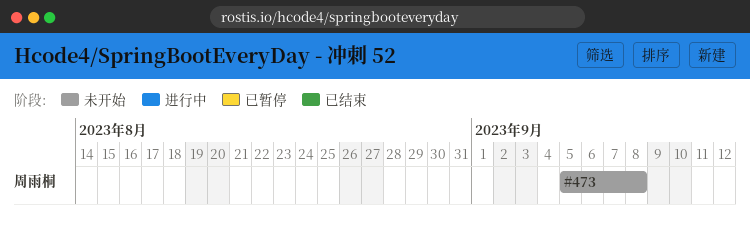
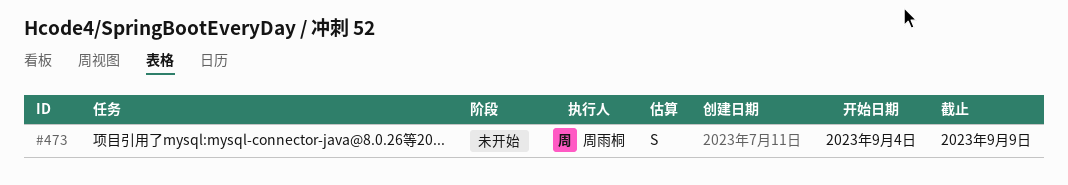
#473, start: Sep 5 -> Sep 4
#473, due: Sep 8 -> Sep 9

